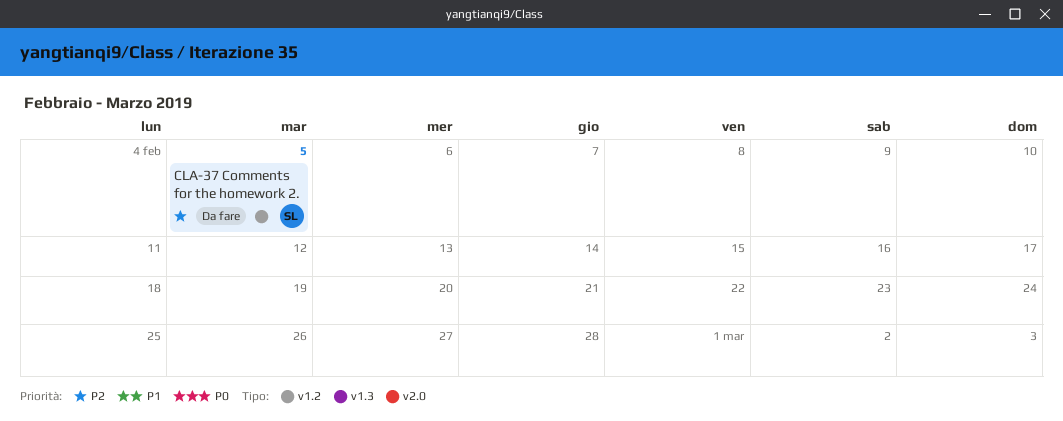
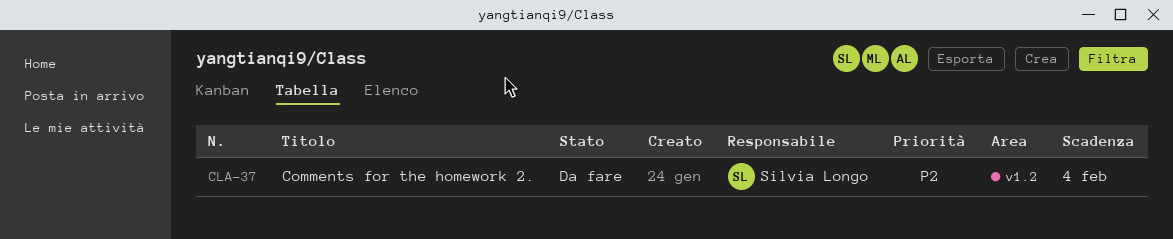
CLA-37, due: Feb 5 -> Feb 4

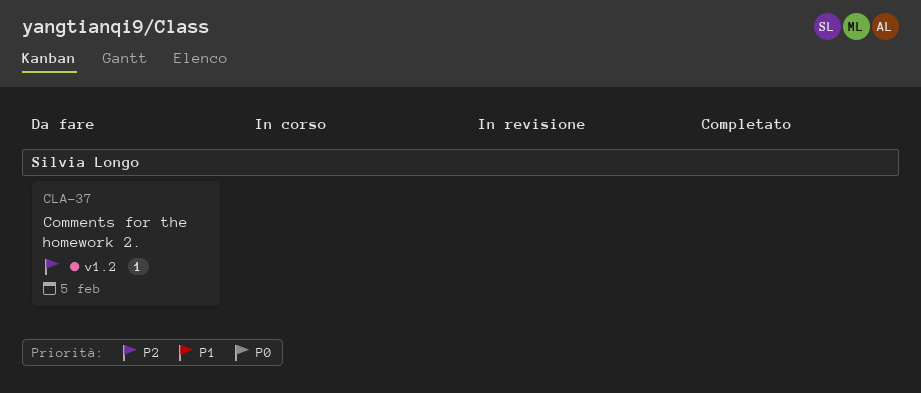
CLA-37, due: Feb 4 -> Feb 5

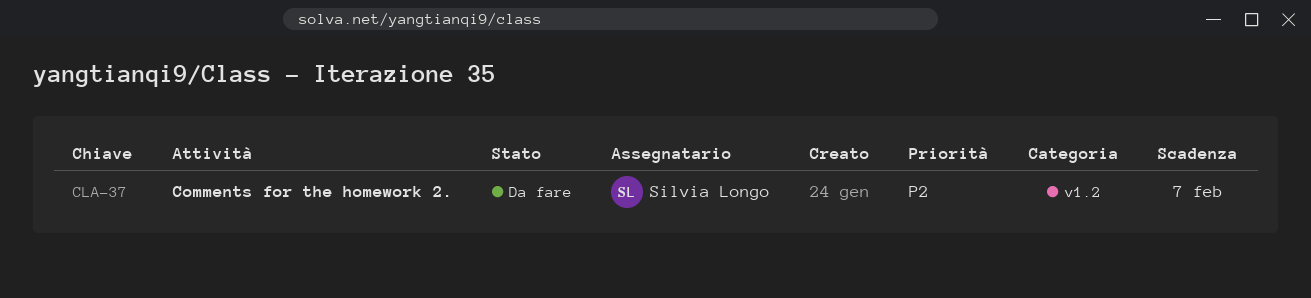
CLA-37, due: Feb 5 -> Feb 7

